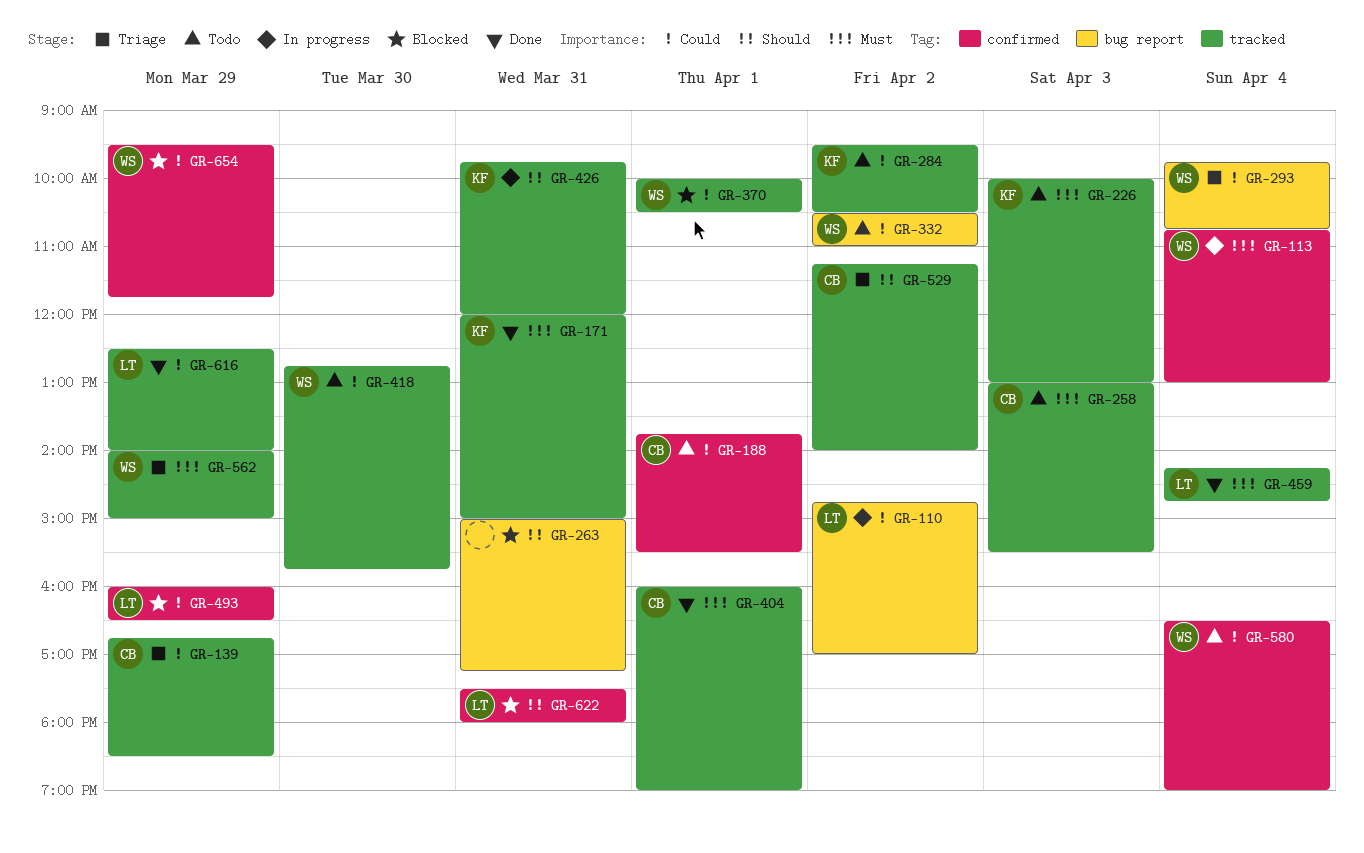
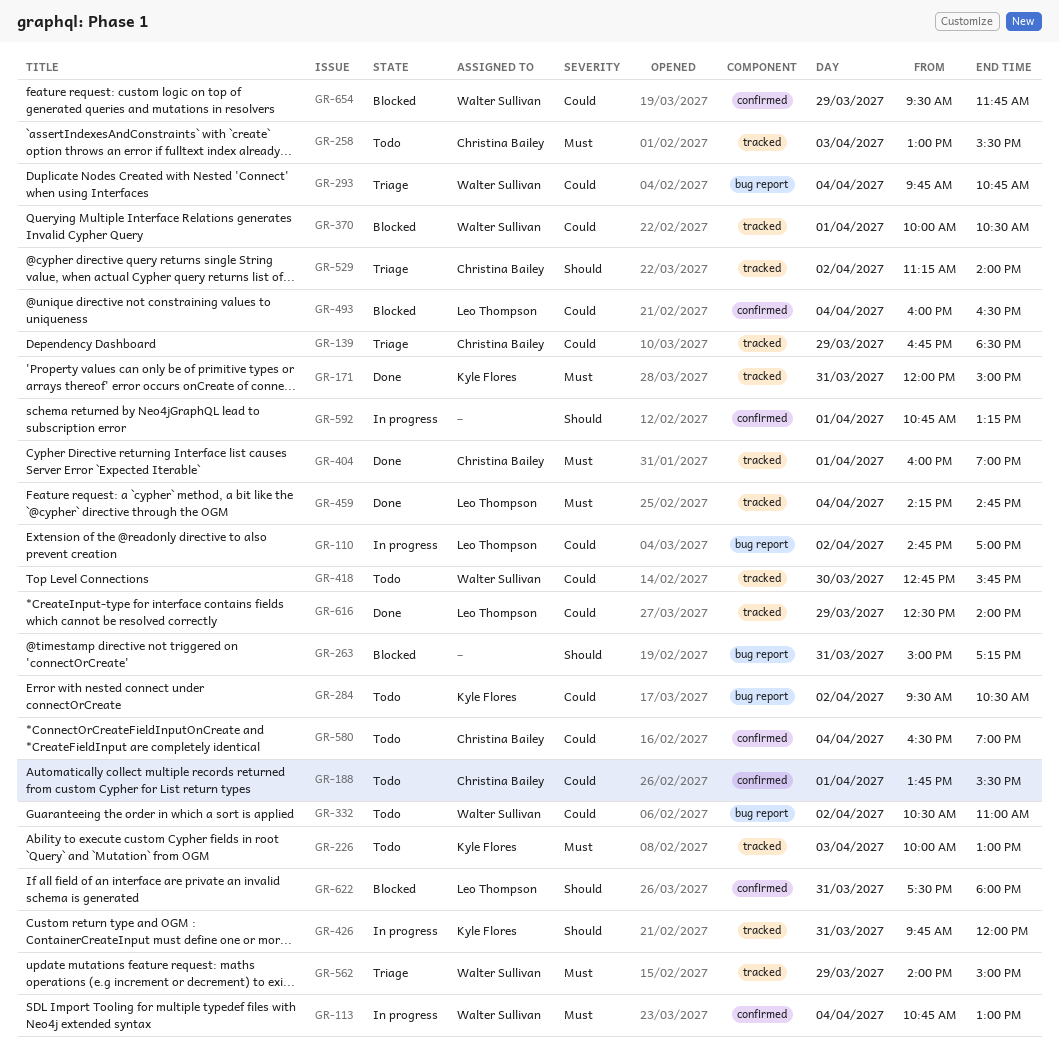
GR-284, label: tracked -> bug report
GR-493, day: Mar 29 -> Apr 4
GR-580, owner: Walter Sullivan -> Christina Bailey
GR-592: none -> present

